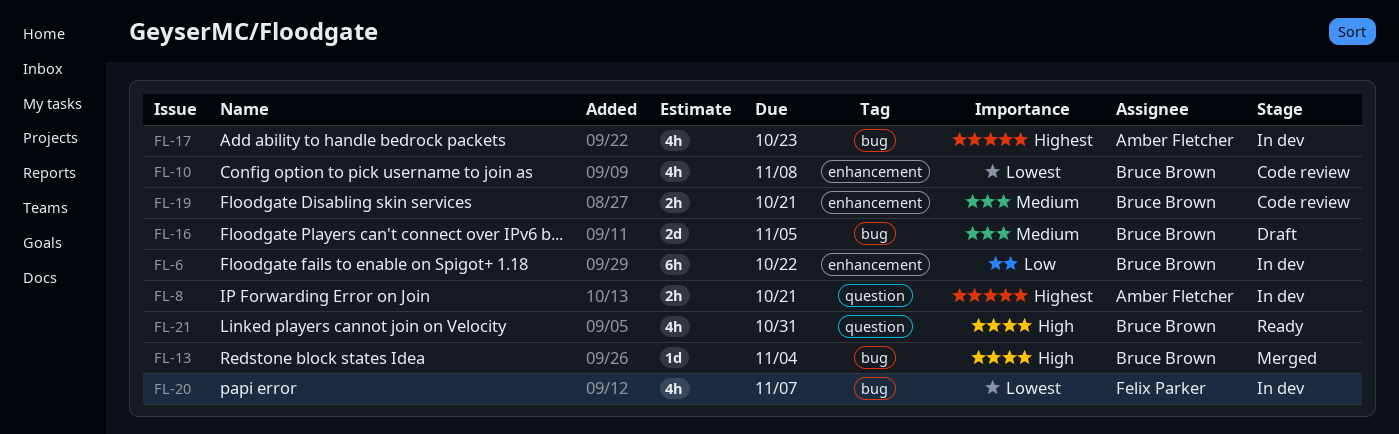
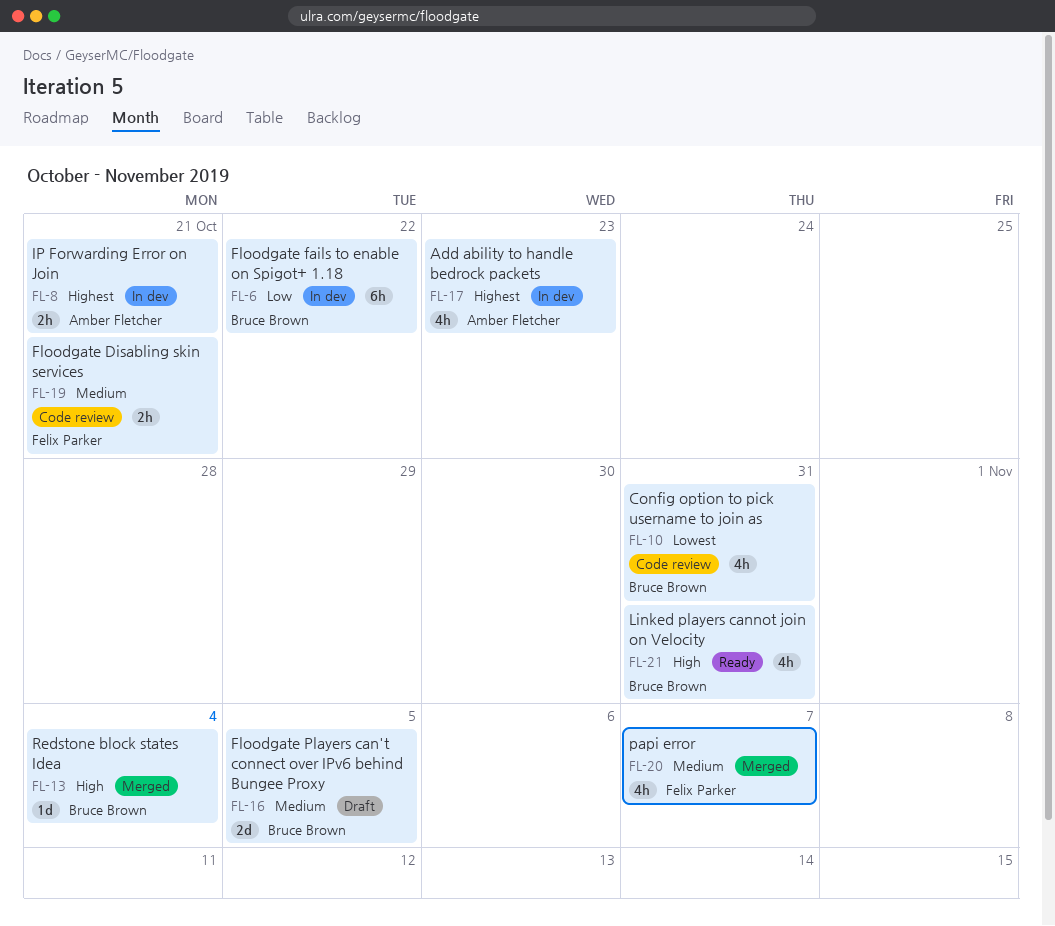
FL-10, due: Nov 8 -> Oct 31
FL-19, owner: Bruce Brown -> Felix Parker
FL-20, status: In dev -> Merged
FL-20, priority: Lowest -> Medium

